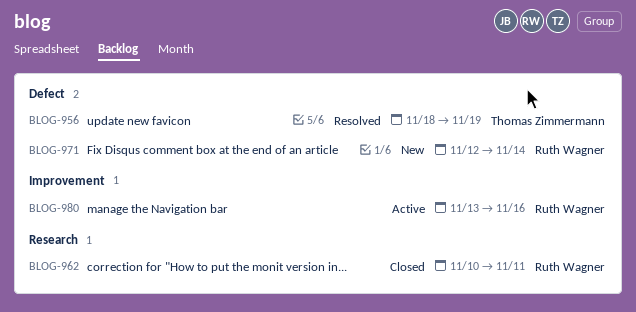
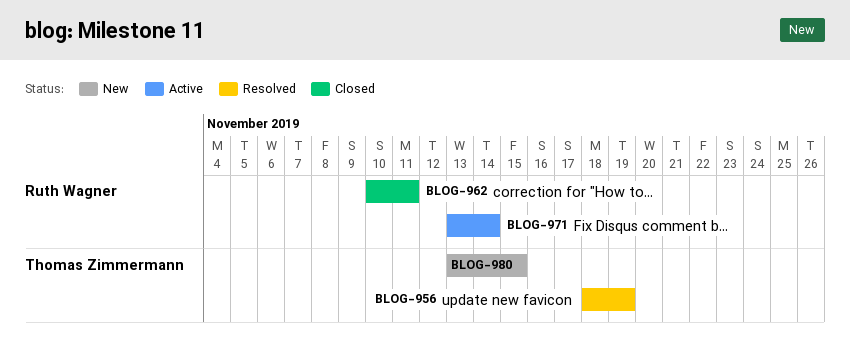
BLOG-971, status: New -> Active
BLOG-971, start: Nov 12 -> Nov 13
BLOG-980, status: Active -> New
BLOG-980, owner: Ruth Wagner -> Thomas Zimmermann
BLOG-980, due: Nov 16 -> Nov 15

